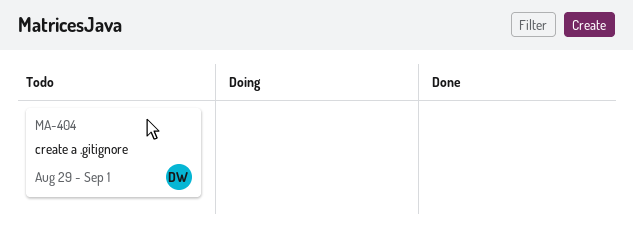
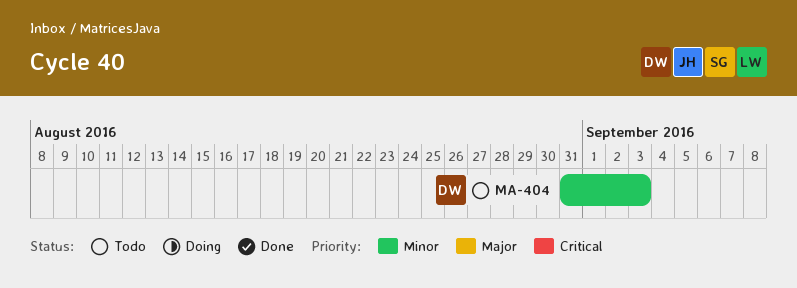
MA-404, start: Aug 29 -> Aug 31
MA-404, due: Sep 1 -> Sep 3

